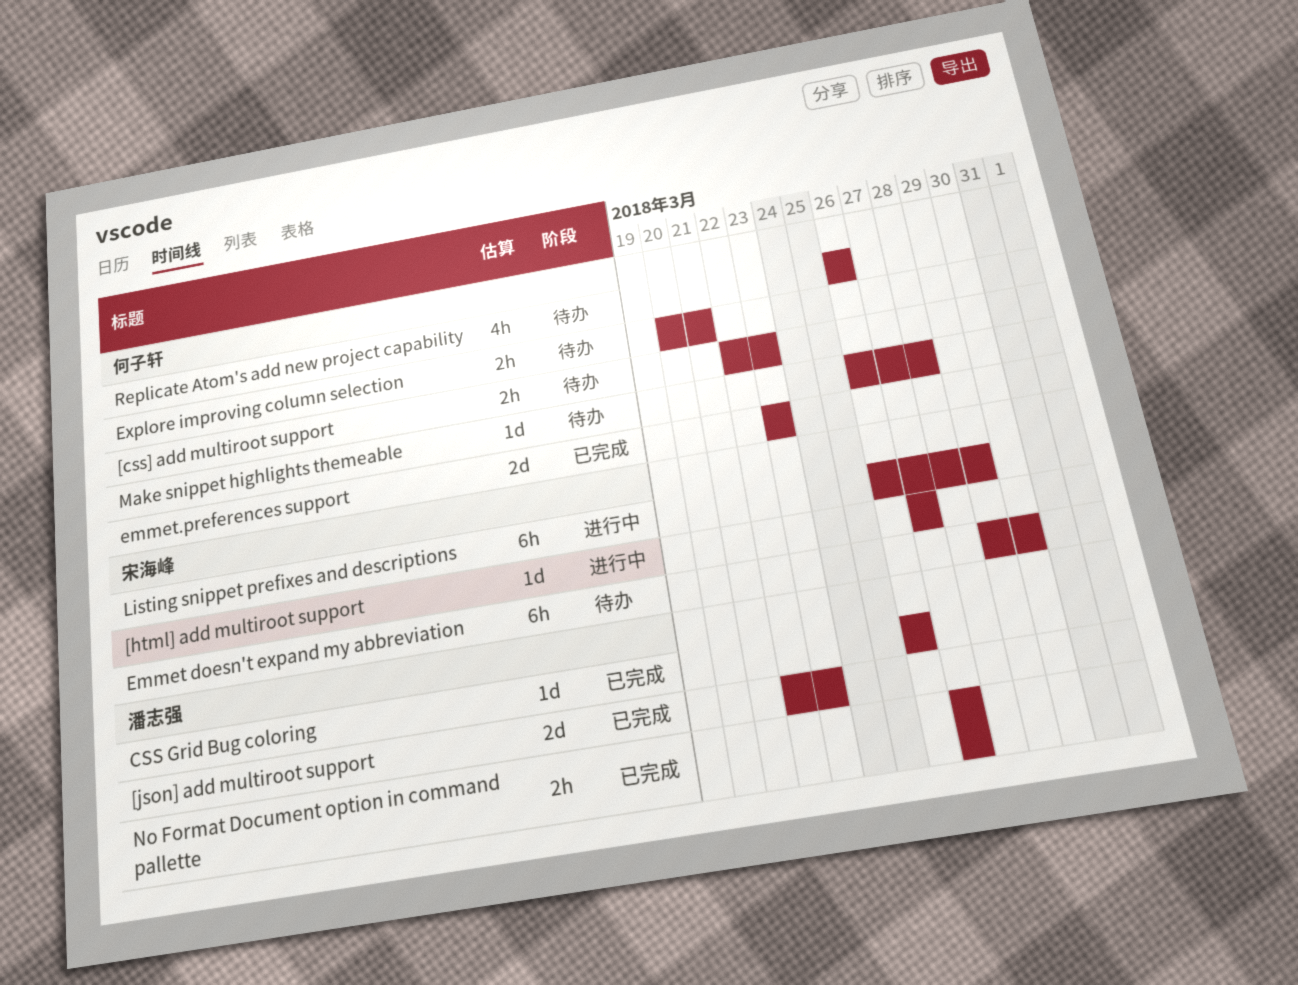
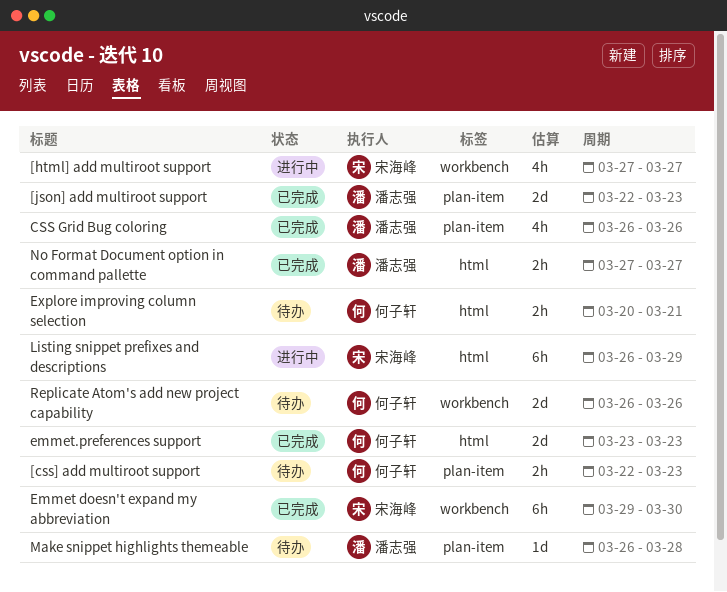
[html] add multiroot support, estimate: 1d -> 4h
CSS Grid Bug coloring, estimate: 1d -> 4h
Emmet doesn't expand my abbreviation, status: 待办 -> 已完成
Make snippet highlights themeable, owner: 何子轩 -> 潘志强
Replicate Atom's add new project capability, estimate: 4h -> 2d

